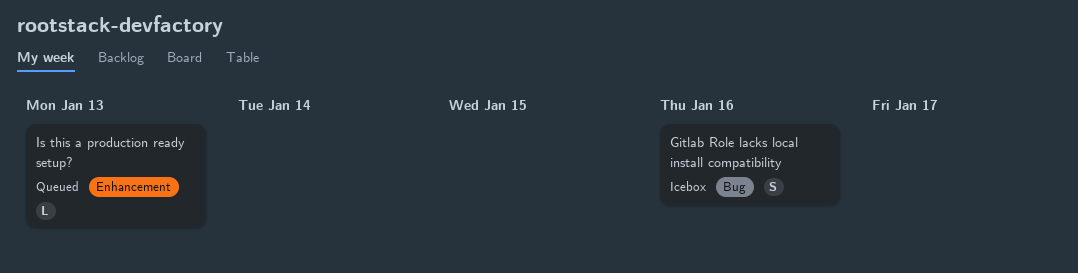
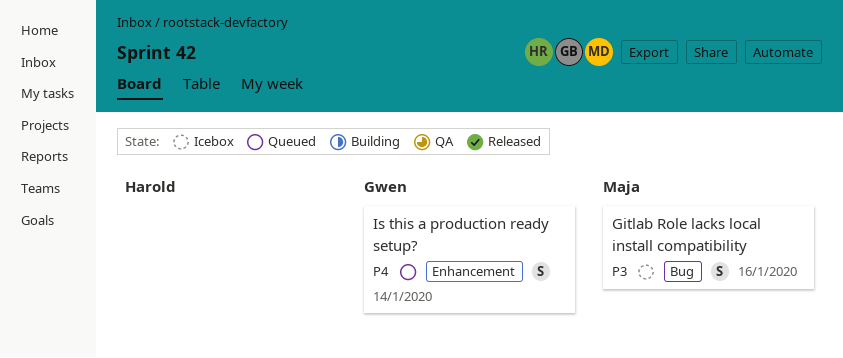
Is this a production ready setup?, estimate: L -> S
Is this a production ready setup?, due: Jan 13 -> Jan 14

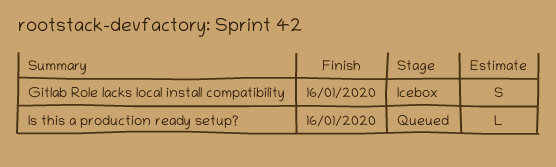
Is this a production ready setup?, estimate: S -> L
Is this a production ready setup?, due: Jan 14 -> Jan 16

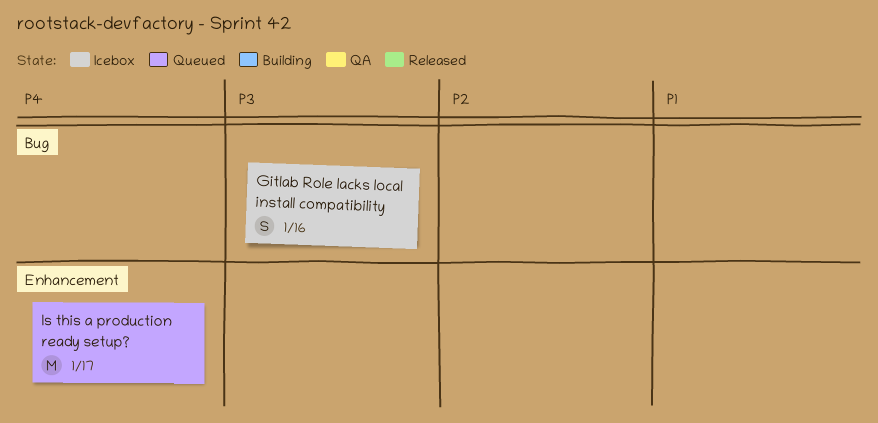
Is this a production ready setup?, estimate: L -> M
Is this a production ready setup?, due: Jan 16 -> Jan 17

